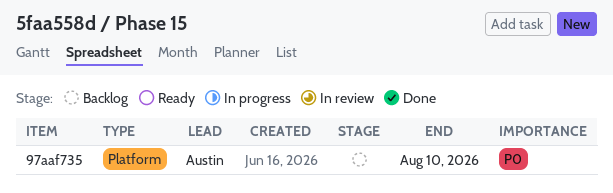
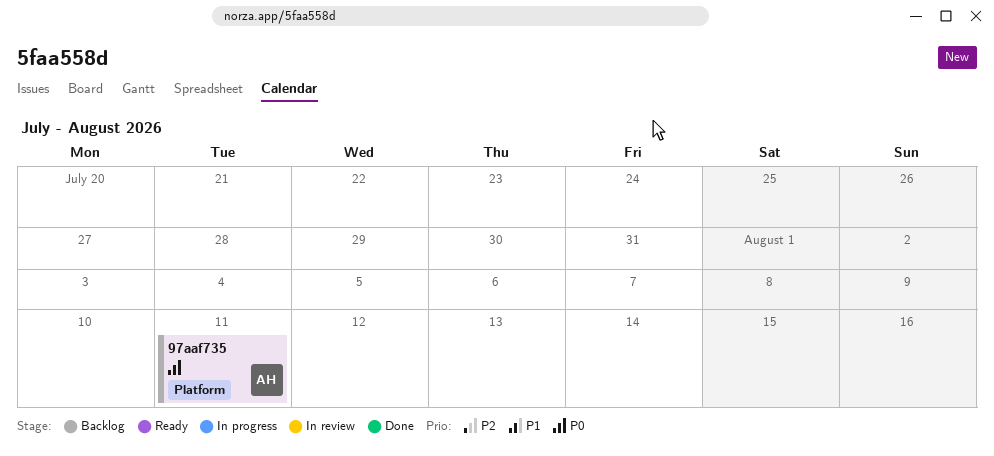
97aaf735, due: Aug 10 -> Aug 11

